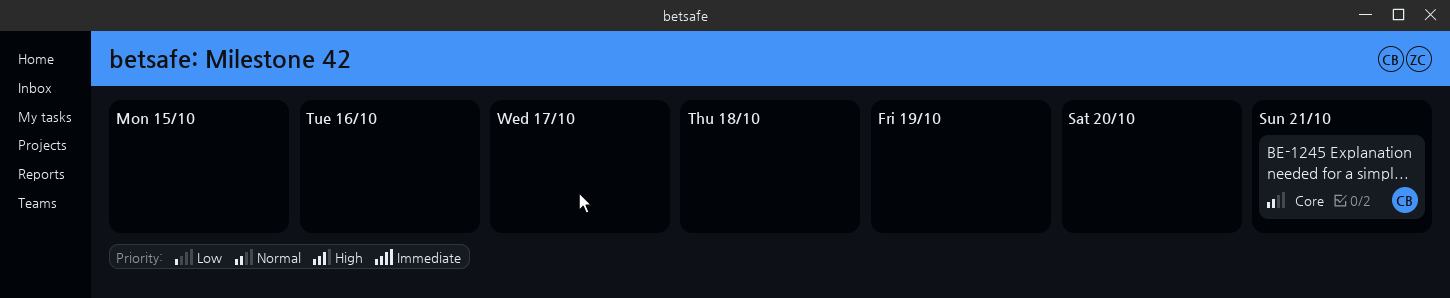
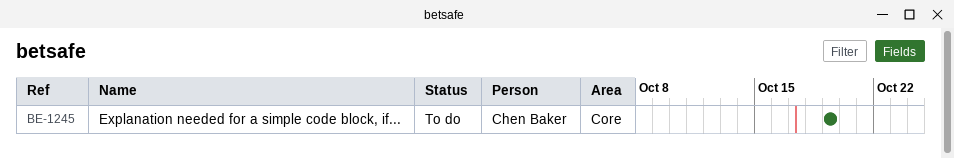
BE-1245, due: Oct 21 -> Oct 19

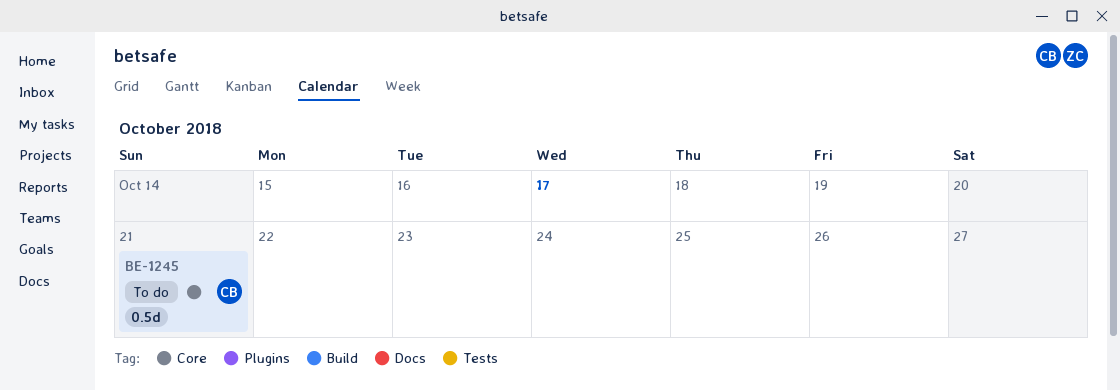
BE-1245, due: Oct 19 -> Oct 21

